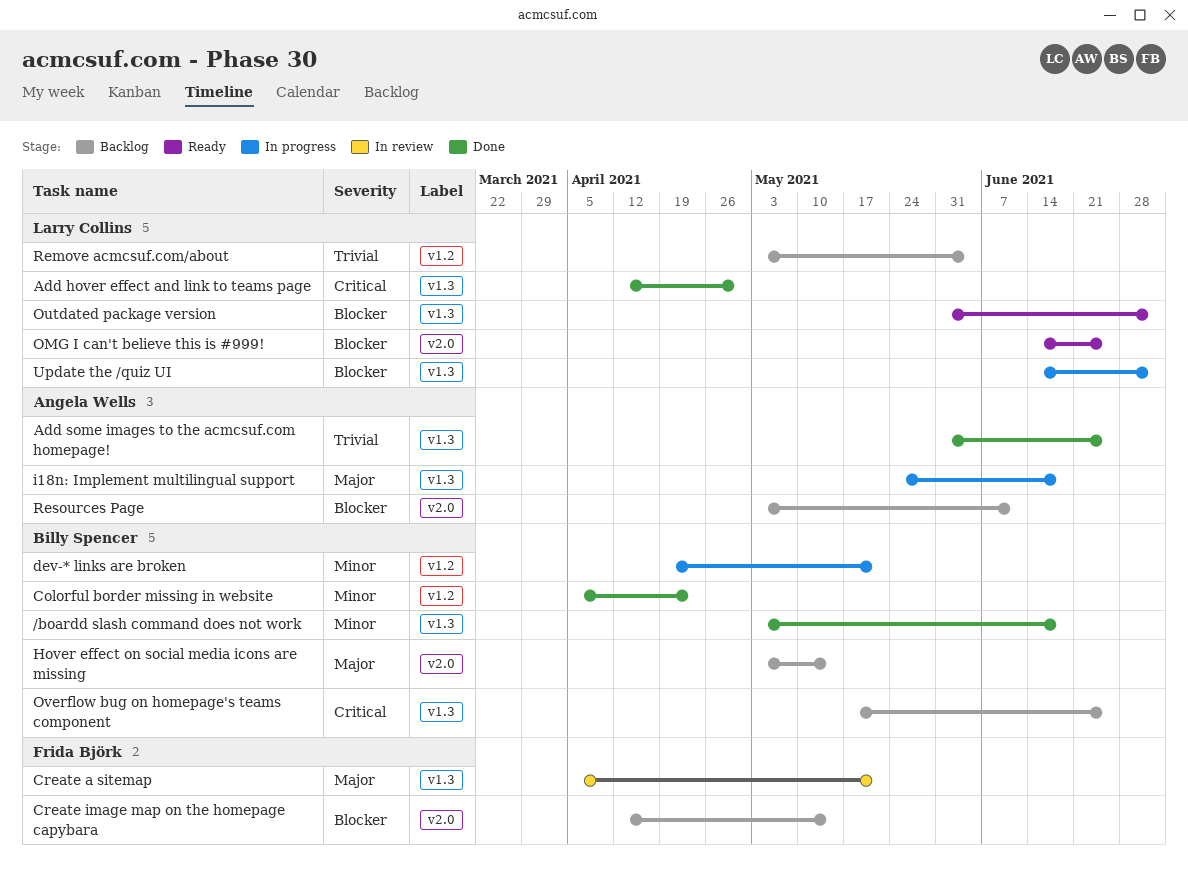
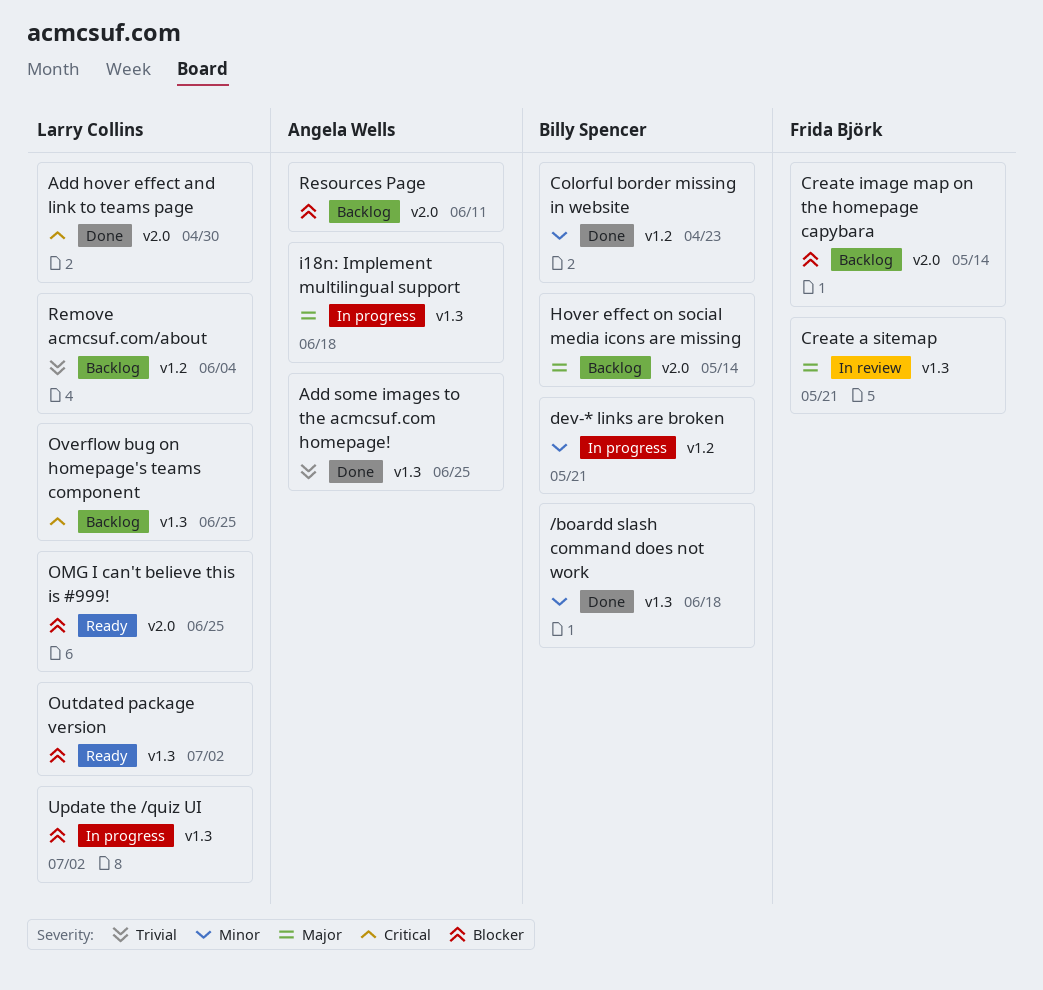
Add hover effect and link to teams page, label: v1.3 -> v2.0
Overflow bug on homepage's teams component, owner: Billy Spencer -> Larry Collins

